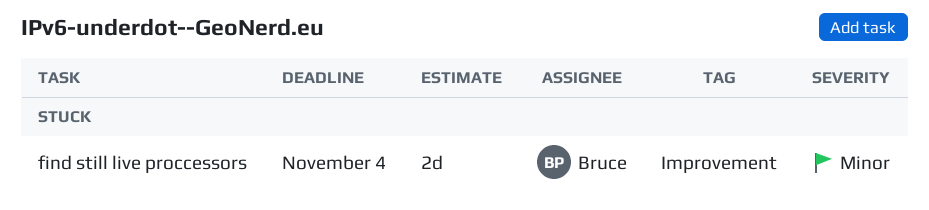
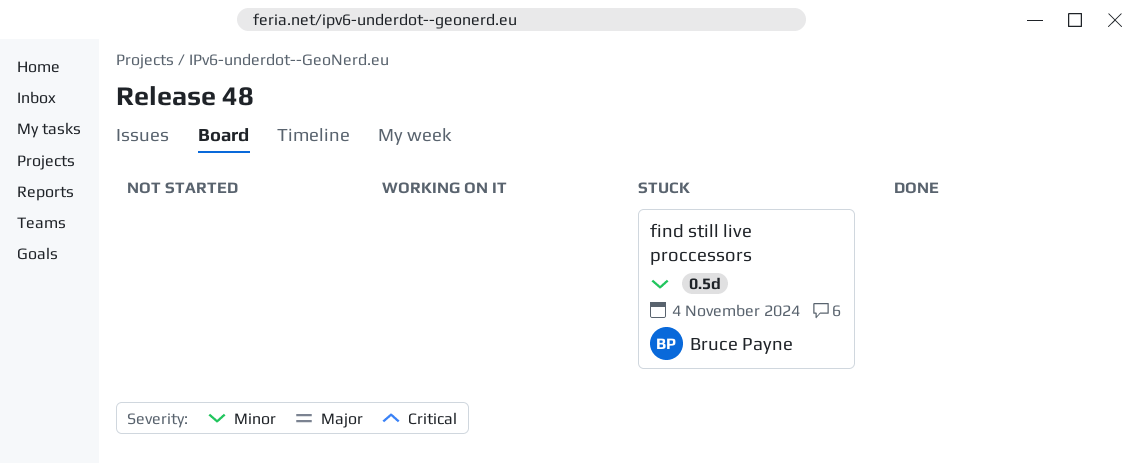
find still live proccessors, estimate: 2d -> 0.5d

